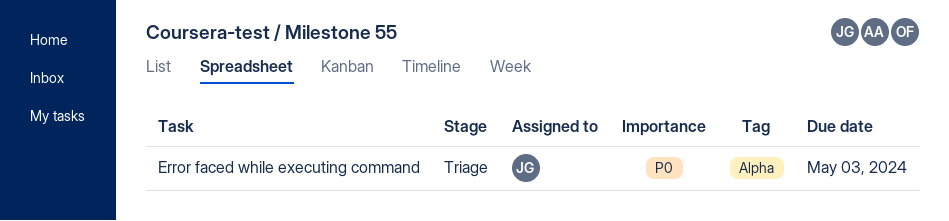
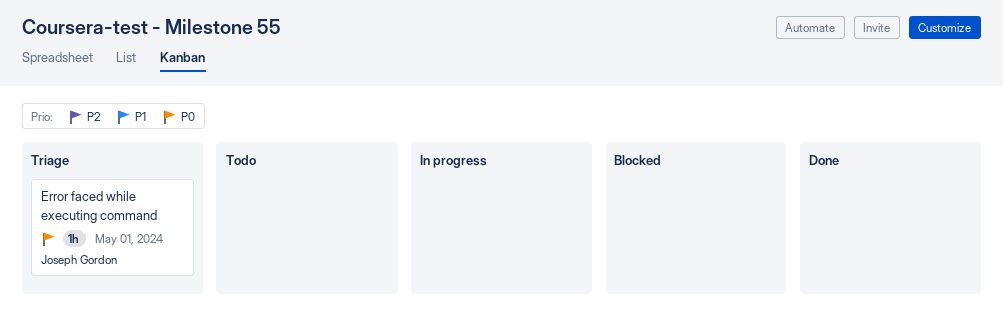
Error faced while executing command, due: May 3 -> May 1

